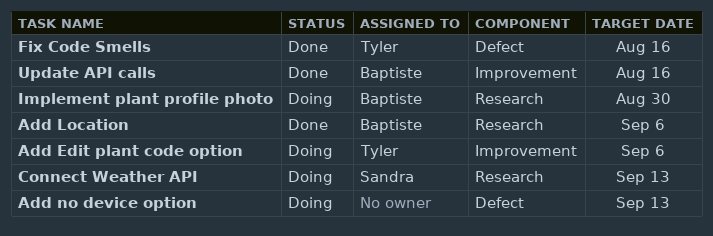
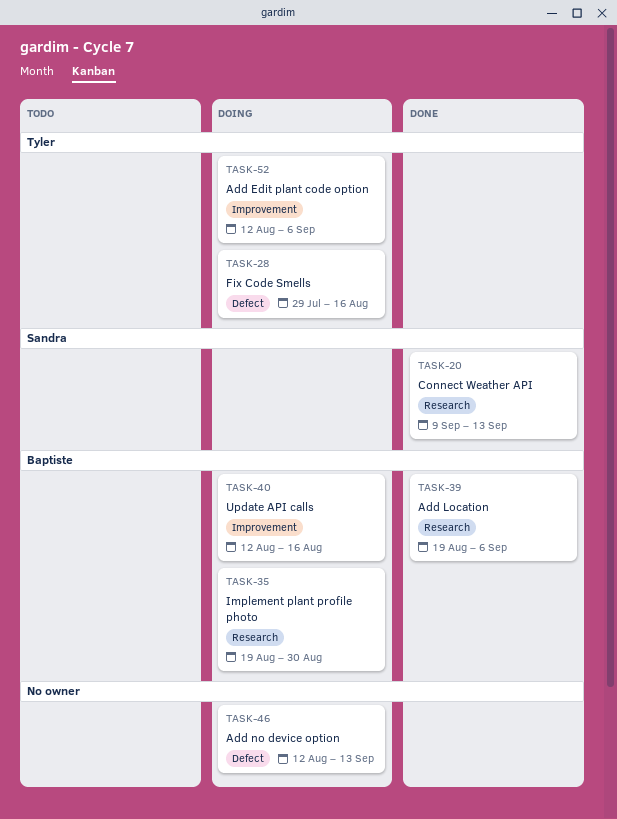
Connect Weather API, status: Doing -> Done
Fix Code Smells, status: Done -> Doing
Update API calls, status: Done -> Doing

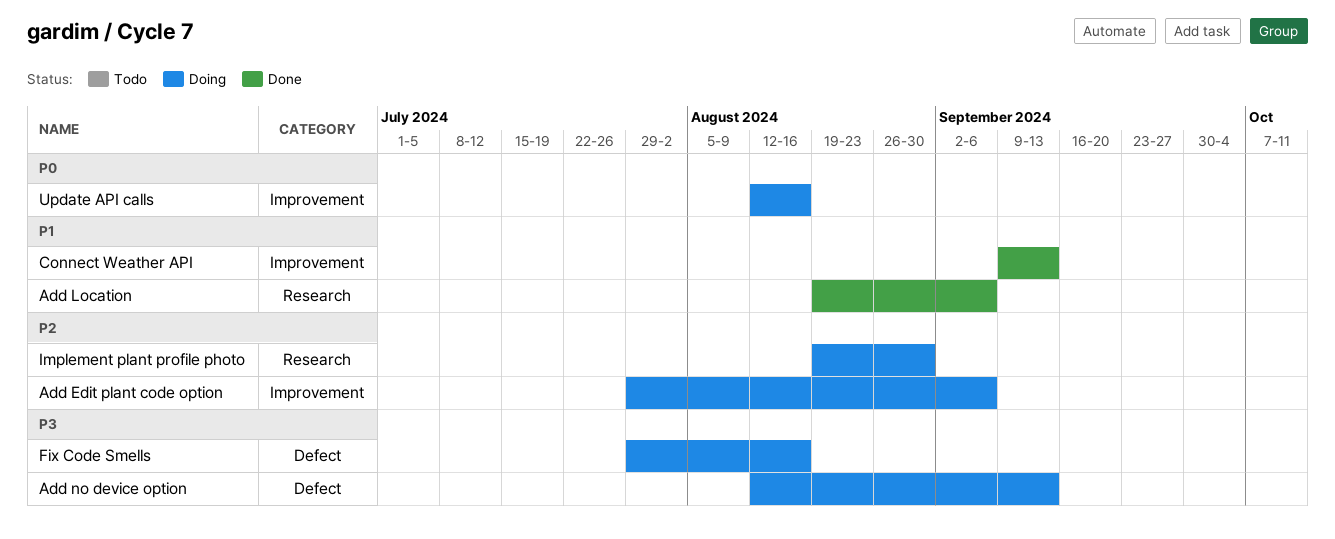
Add Edit plant code option, start: Aug 12 -> Jul 29
Connect Weather API, label: Research -> Improvement

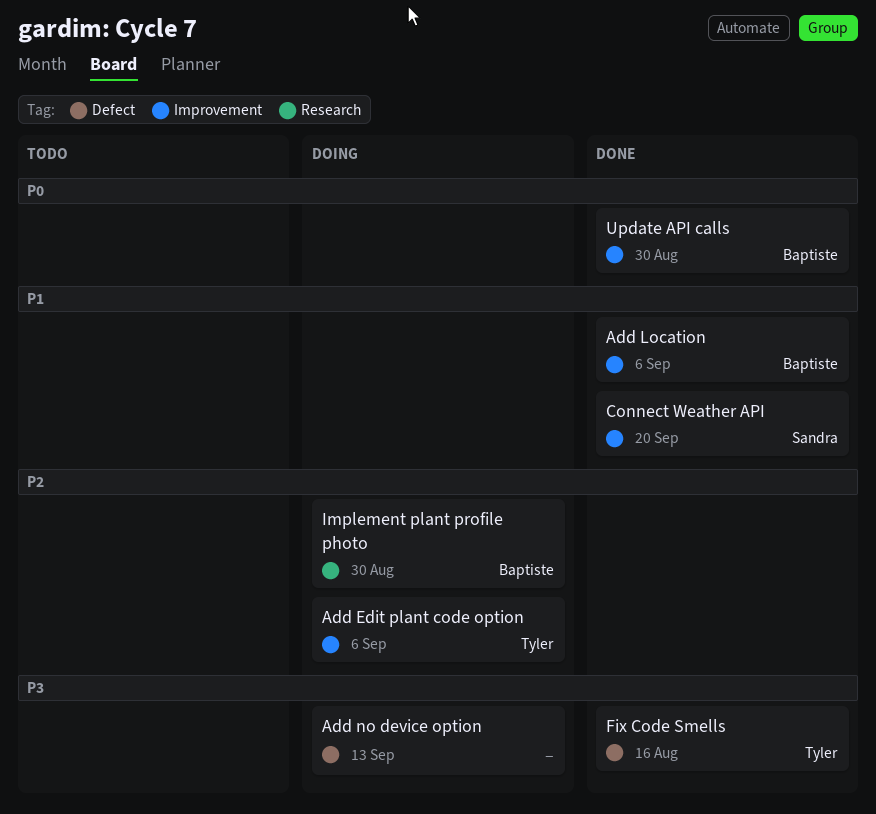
Add Location, label: Research -> Improvement
Connect Weather API, due: Sep 13 -> Sep 20
Fix Code Smells, status: Doing -> Done
Update API calls, status: Doing -> Done
Update API calls, due: Aug 16 -> Aug 30

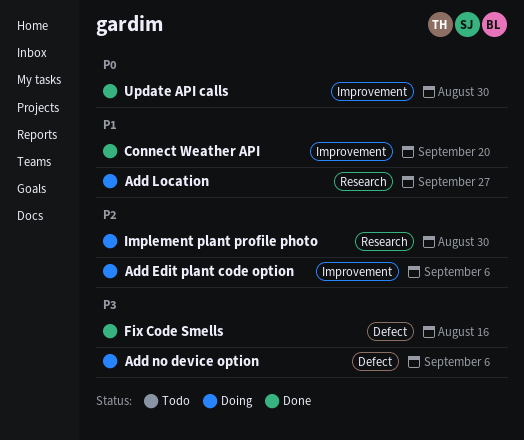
Add Location, status: Done -> Doing
Add Location, label: Improvement -> Research
Add Location, due: Sep 6 -> Sep 27
Add no device option, due: Sep 13 -> Sep 6

